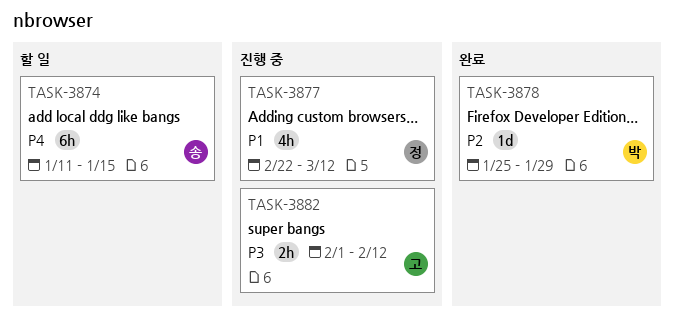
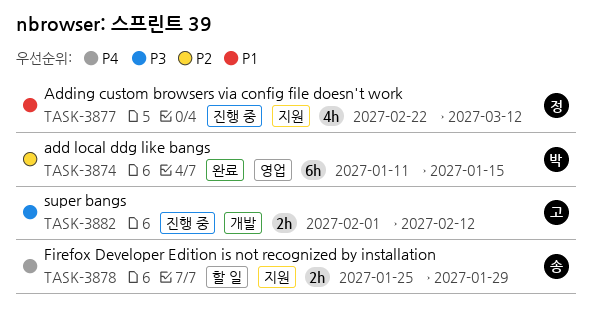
TASK-3874, status: 할 일 -> 완료
TASK-3874, owner: 송 -> 박
TASK-3874, priority: P4 -> P2
TASK-3878, status: 완료 -> 할 일
TASK-3878, owner: 박 -> 송
TASK-3878, priority: P2 -> P4
TASK-3878, estimate: 1d -> 2h

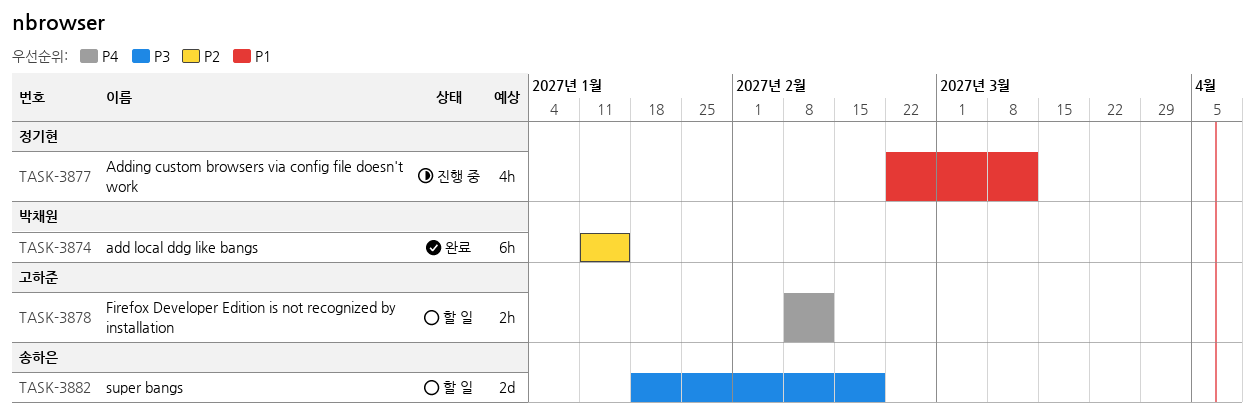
TASK-3878, owner: 송하은 -> 고하준
TASK-3878, start: Jan 25 -> Feb 8
TASK-3878, due: Jan 29 -> Feb 12
TASK-3882, status: 진행 중 -> 할 일
TASK-3882, owner: 고하준 -> 송하은
TASK-3882, estimate: 2h -> 2d
TASK-3882, start: Feb 1 -> Jan 18
TASK-3882, due: Feb 12 -> Feb 19

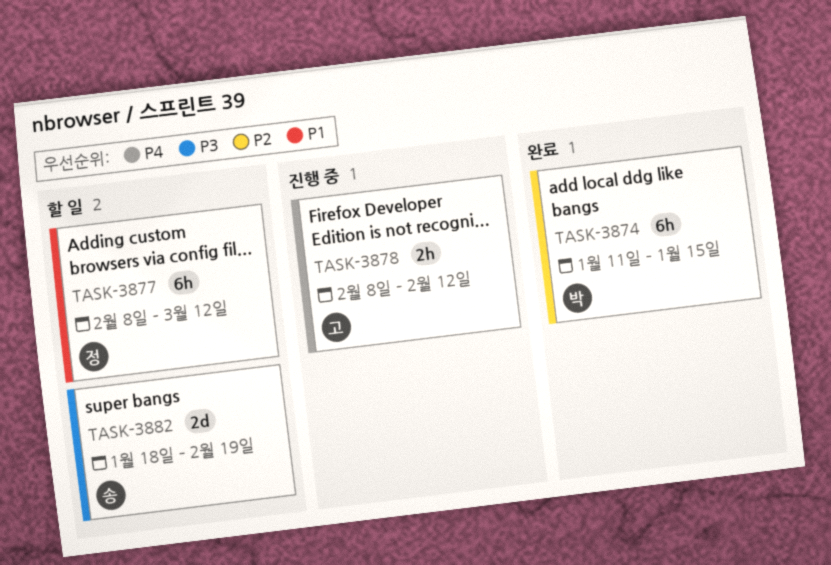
TASK-3877, status: 진행 중 -> 할 일
TASK-3877, estimate: 4h -> 6h
TASK-3877, start: Feb 22 -> Feb 8
TASK-3878, status: 할 일 -> 진행 중

